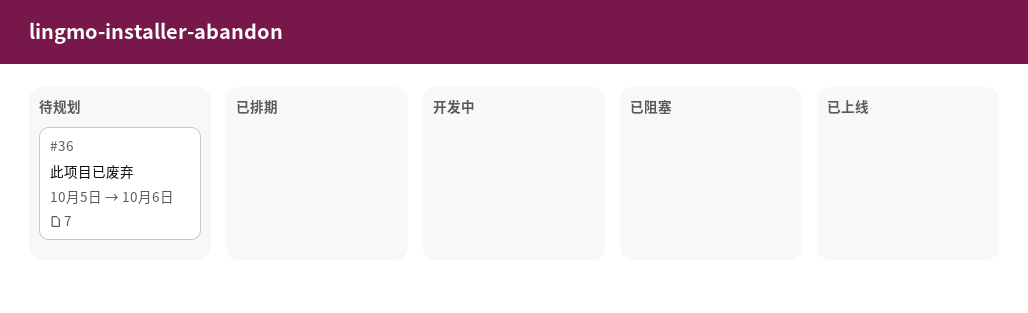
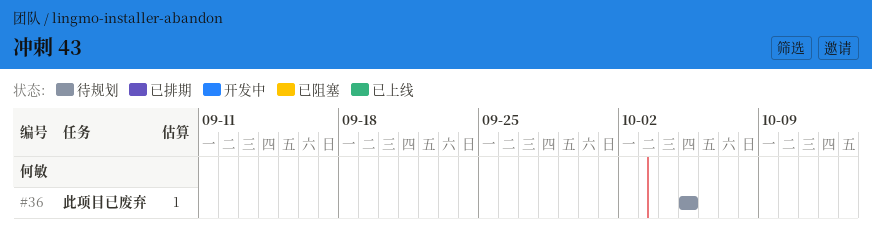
#36, due: Oct 6 -> Oct 5

